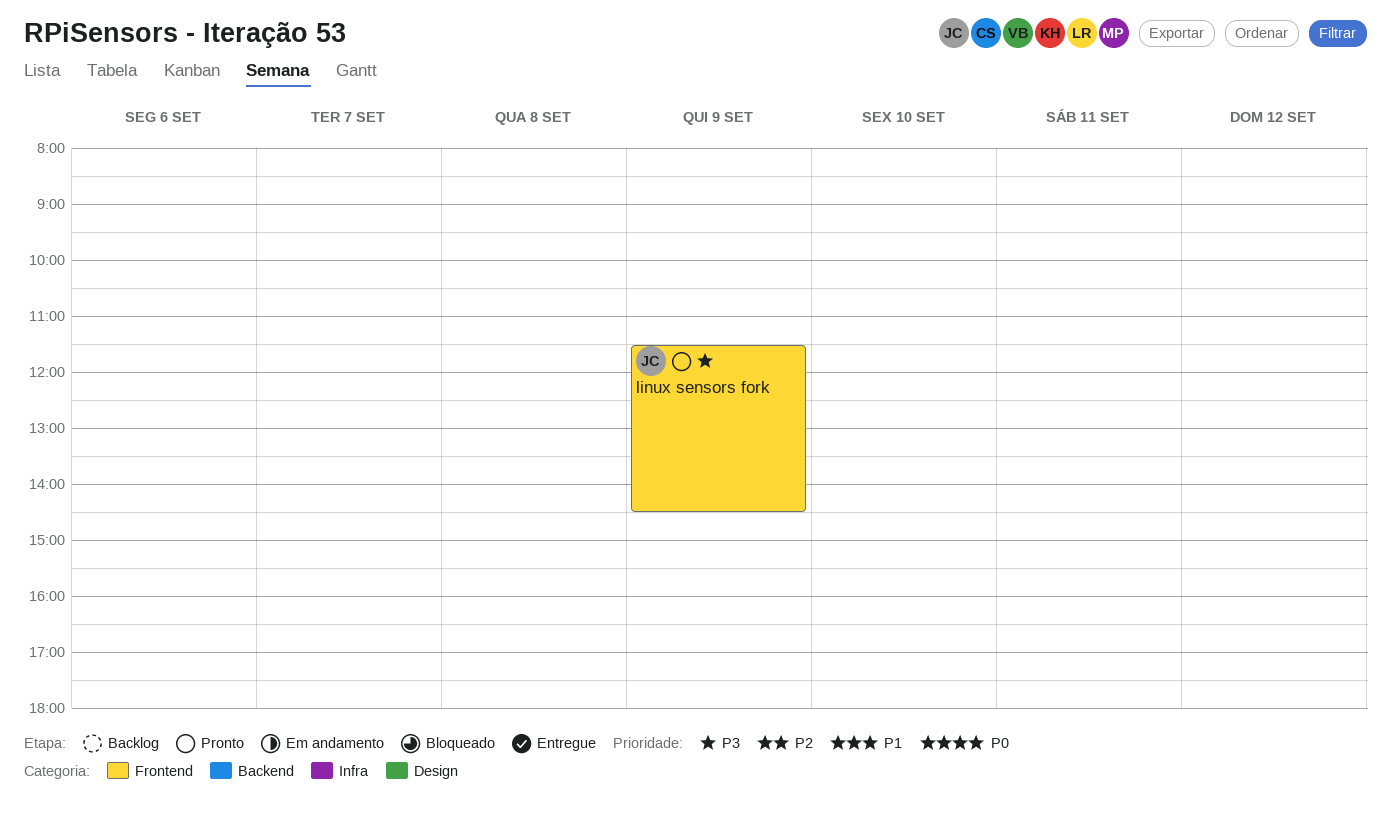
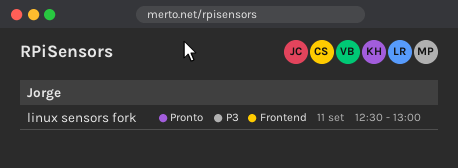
linux sensors fork, day: Sep 9 -> Sep 11
linux sensors fork, begins: 11:30 -> 12:30
linux sensors fork, ends: 14:30 -> 13:00

